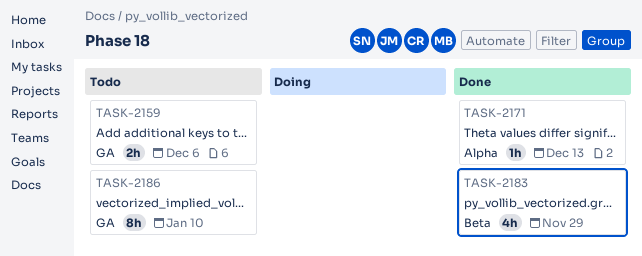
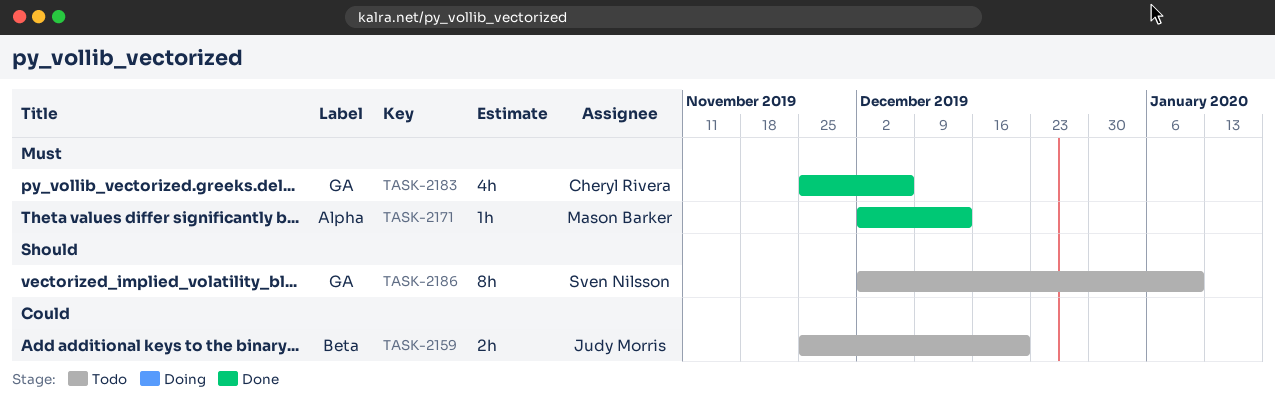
TASK-2159, label: GA -> Beta
TASK-2159, due: Dec 6 -> Dec 20
TASK-2183, label: Beta -> GA
TASK-2183, due: Nov 29 -> Dec 6

